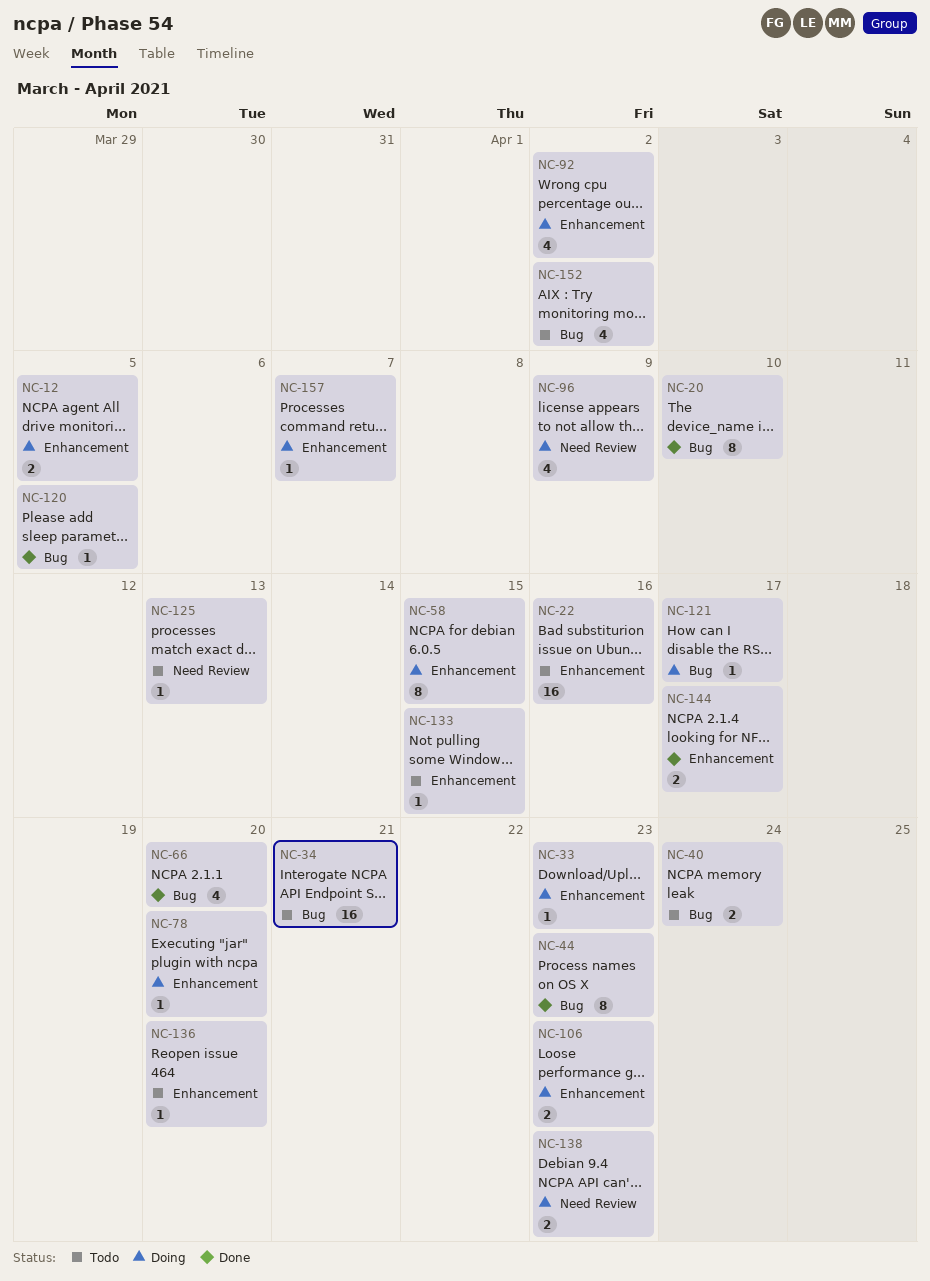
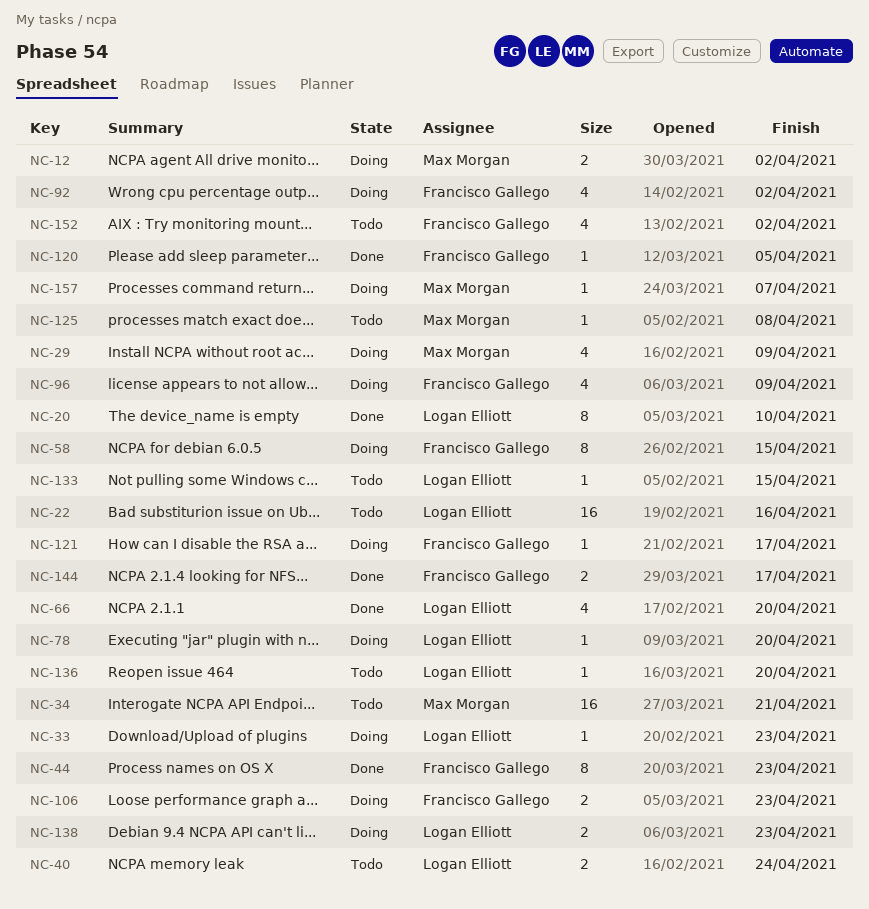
NC-12, due: Apr 5 -> Apr 2
NC-29: none -> present
NC-125, due: Apr 13 -> Apr 8

